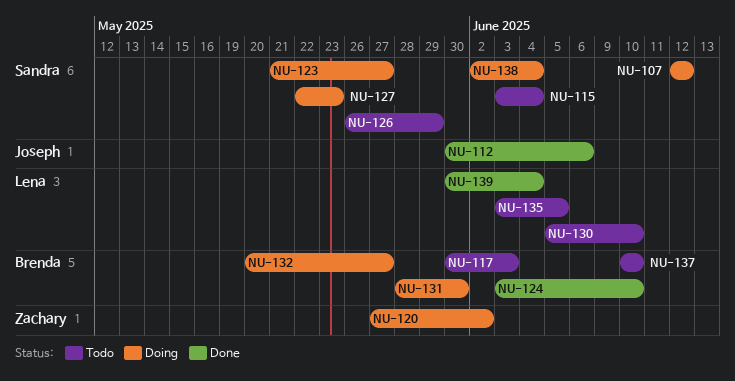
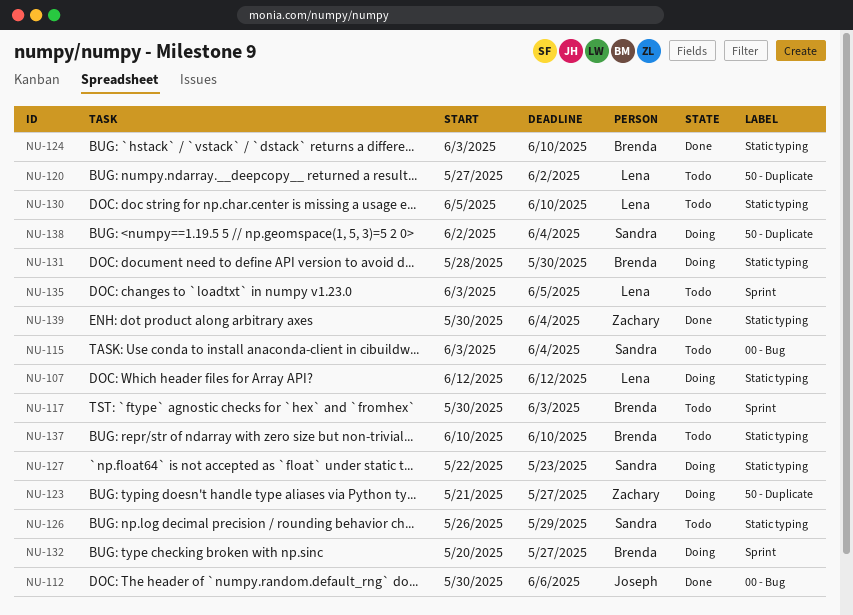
NU-107, owner: Sandra -> Lena
NU-120, status: Doing -> Todo
NU-120, owner: Zachary -> Lena
NU-123, owner: Sandra -> Zachary
NU-139, owner: Lena -> Zachary

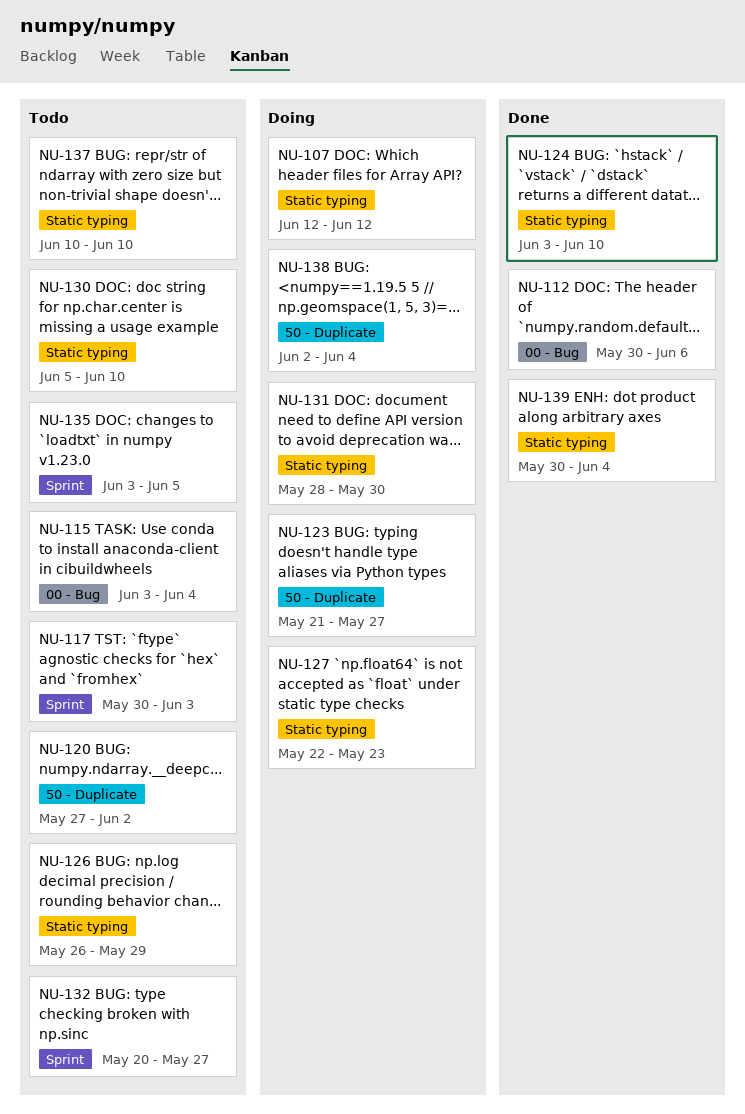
NU-132, status: Doing -> Todo

